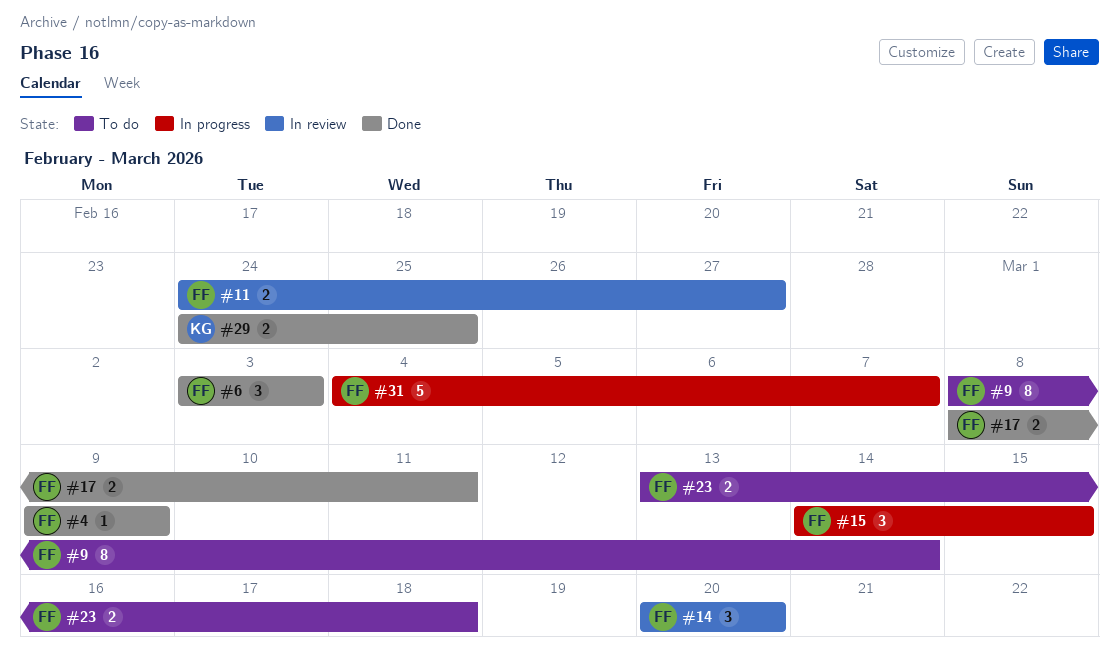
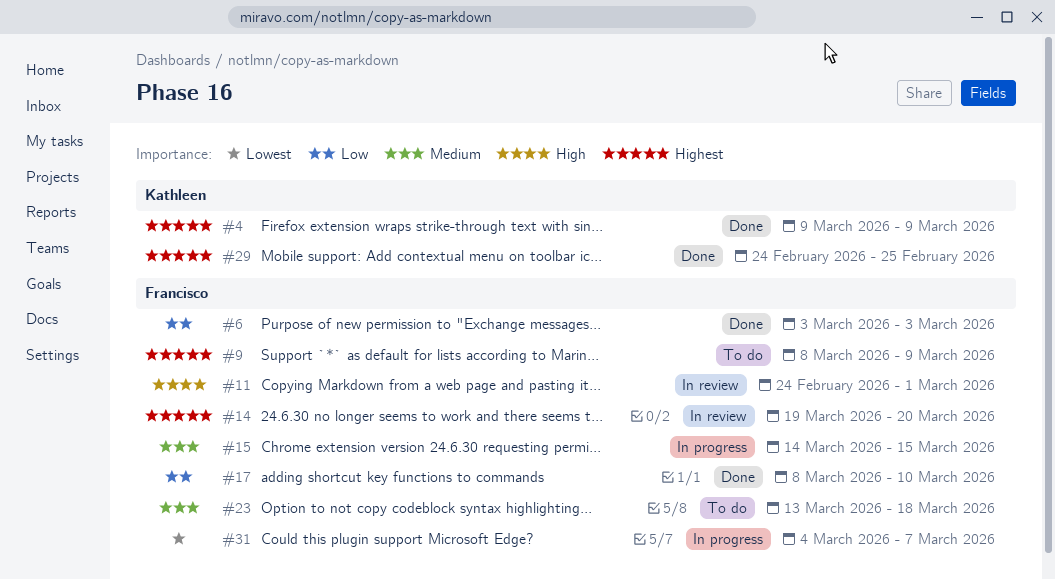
#4, owner: Francisco -> Kathleen
#9, due: Mar 14 -> Mar 9
#11, due: Feb 27 -> Mar 1
#14, start: Mar 20 -> Mar 19
#17, due: Mar 11 -> Mar 10

